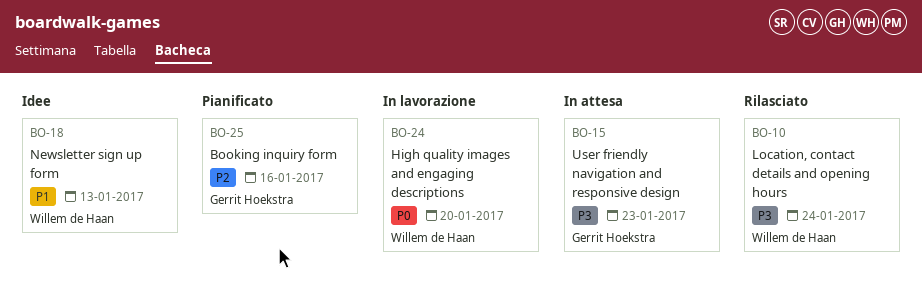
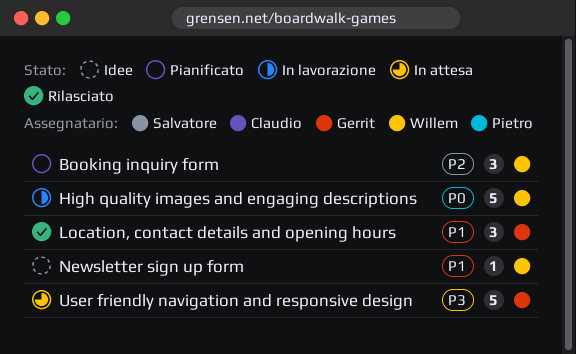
Booking inquiry form, owner: Gerrit Hoekstra -> Willem de Haan
Location, contact details and opening hours, owner: Willem de Haan -> Gerrit Hoekstra
Location, contact details and opening hours, priority: P3 -> P1

